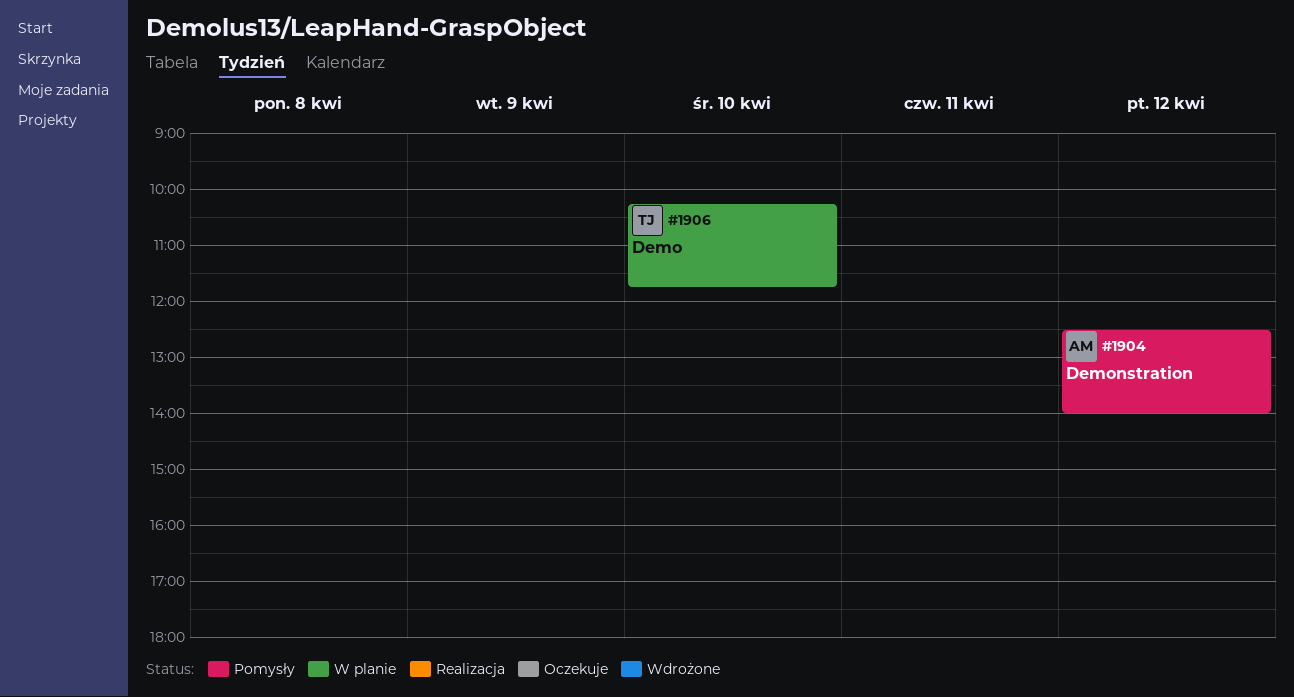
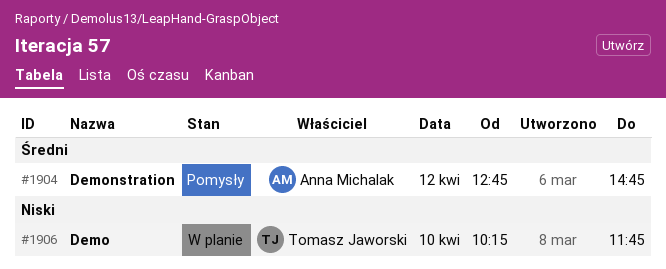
#1904, begins: 12:30 -> 12:45
#1904, ends: 14:00 -> 14:45

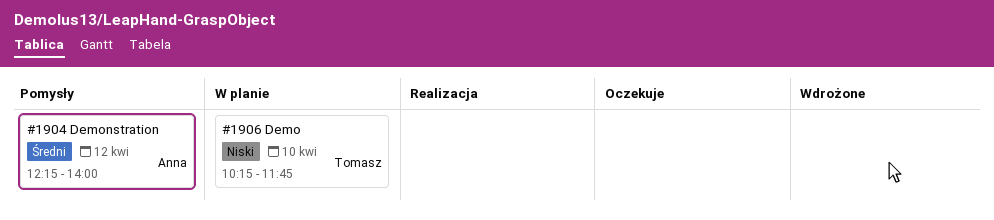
#1904, begins: 12:45 -> 12:15
#1904, ends: 14:45 -> 14:00

